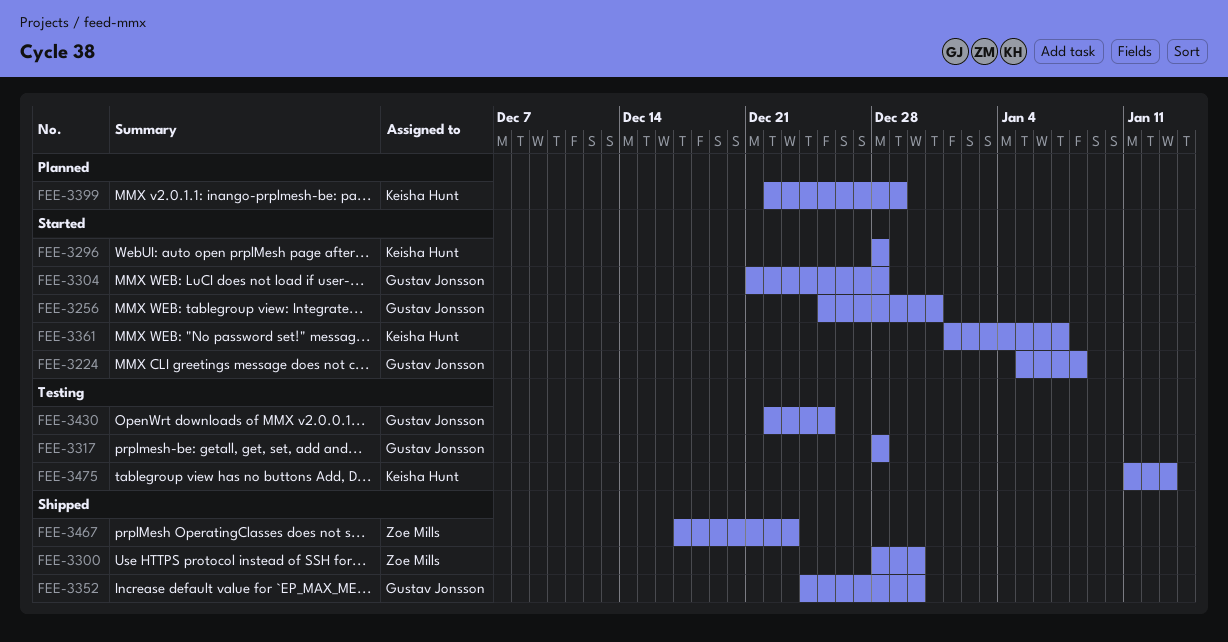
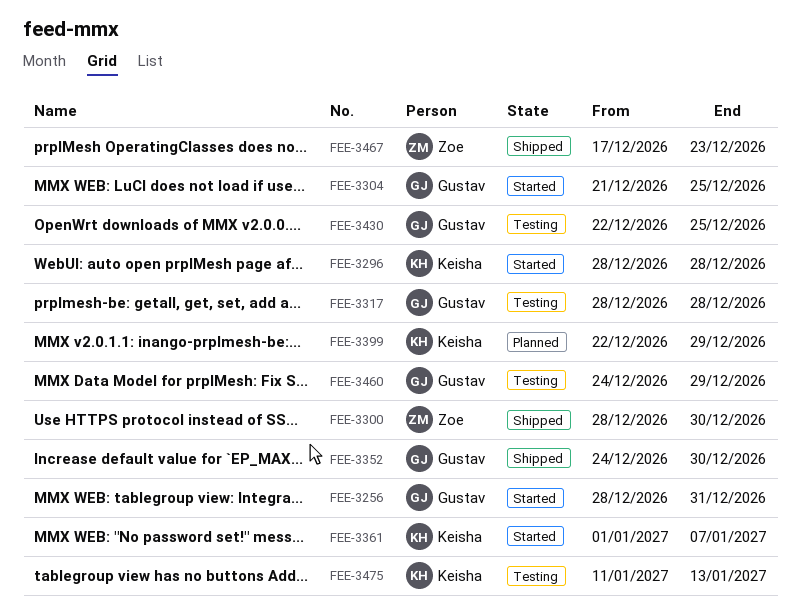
FEE-3224: present -> none
FEE-3256, start: Dec 25 -> Dec 28
FEE-3304, due: Dec 28 -> Dec 25
FEE-3460: none -> present

